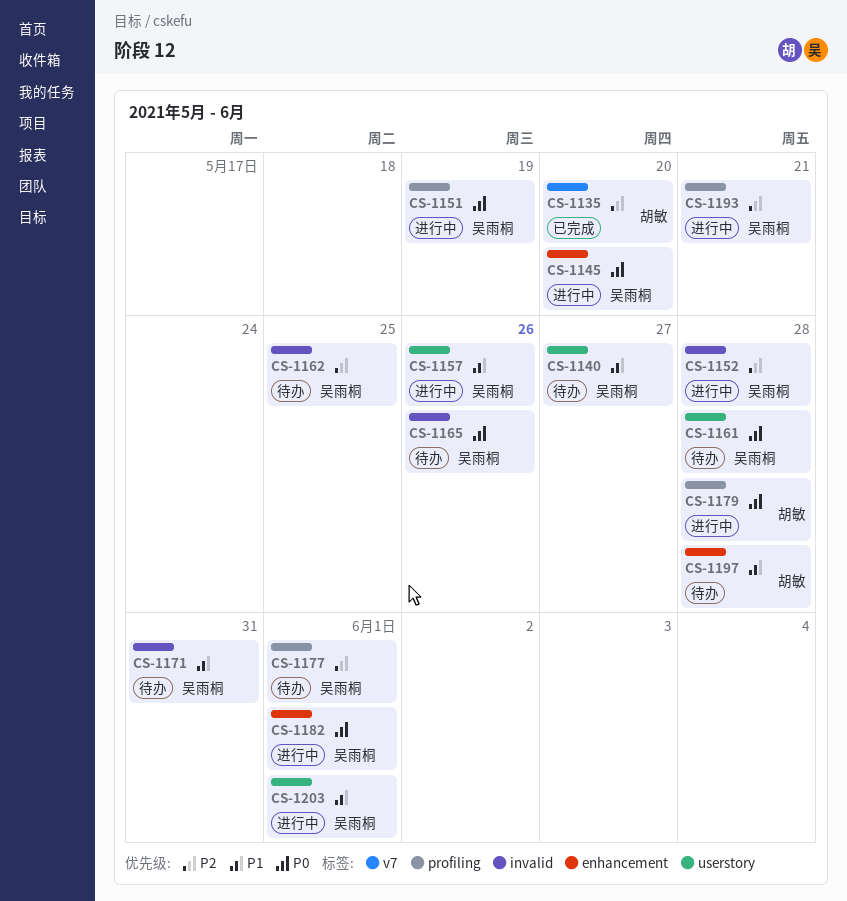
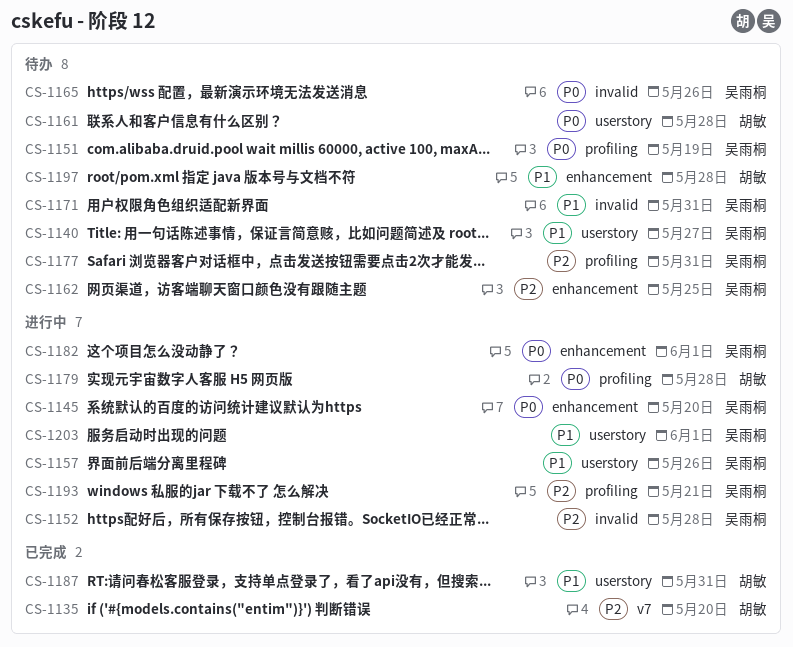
CS-1151, status: 进行中 -> 待办
CS-1161, owner: 吴雨桐 -> 胡敏
CS-1162, label: invalid -> enhancement
CS-1177, due: Jun 1 -> May 31
CS-1187: none -> present

